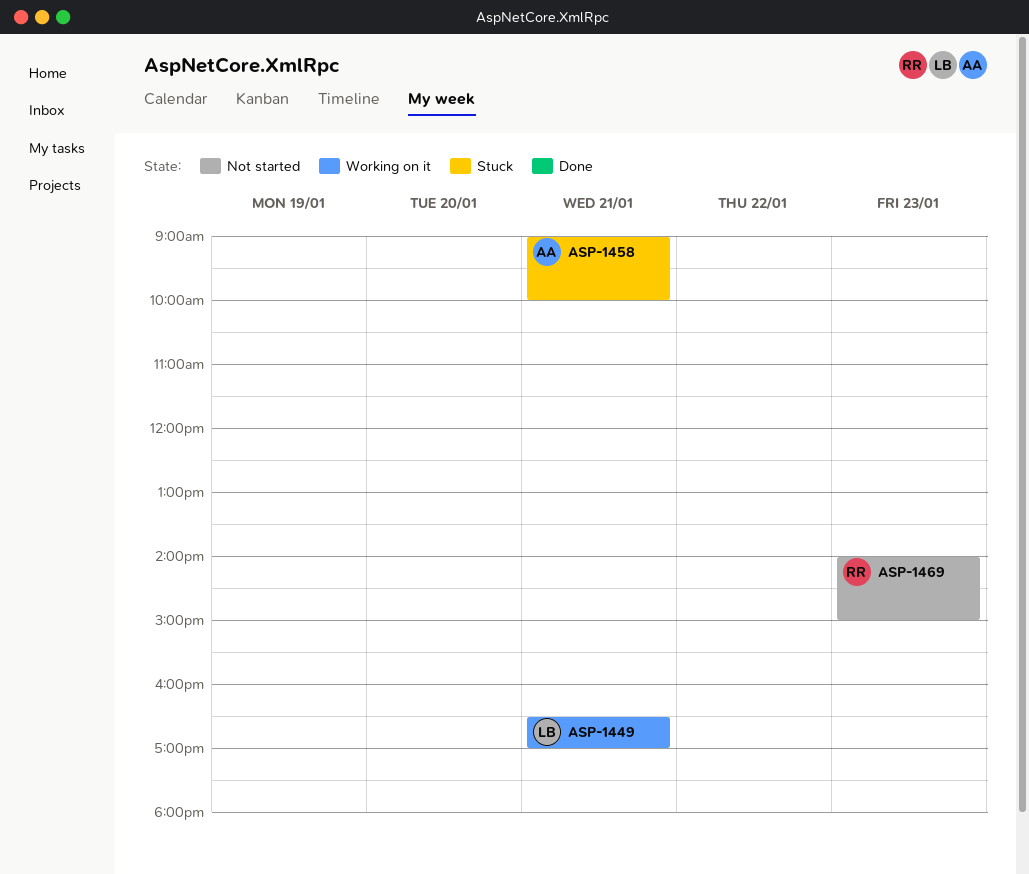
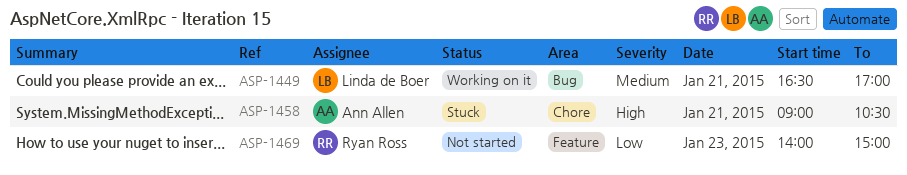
ASP-1458, ends: 10:00 -> 10:30

